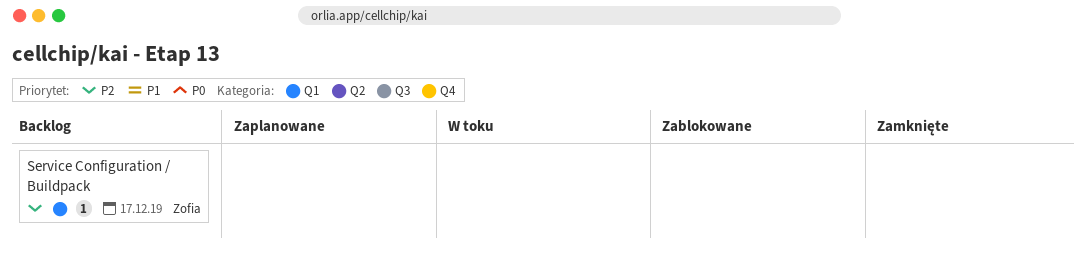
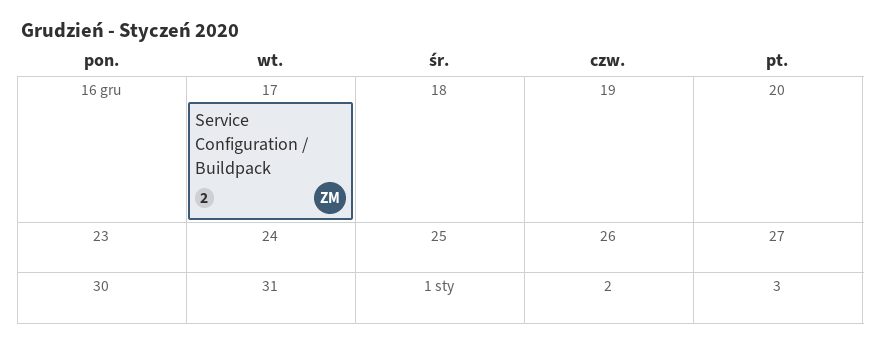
Service Configuration / Buildpack, estimate: 1 -> 2

